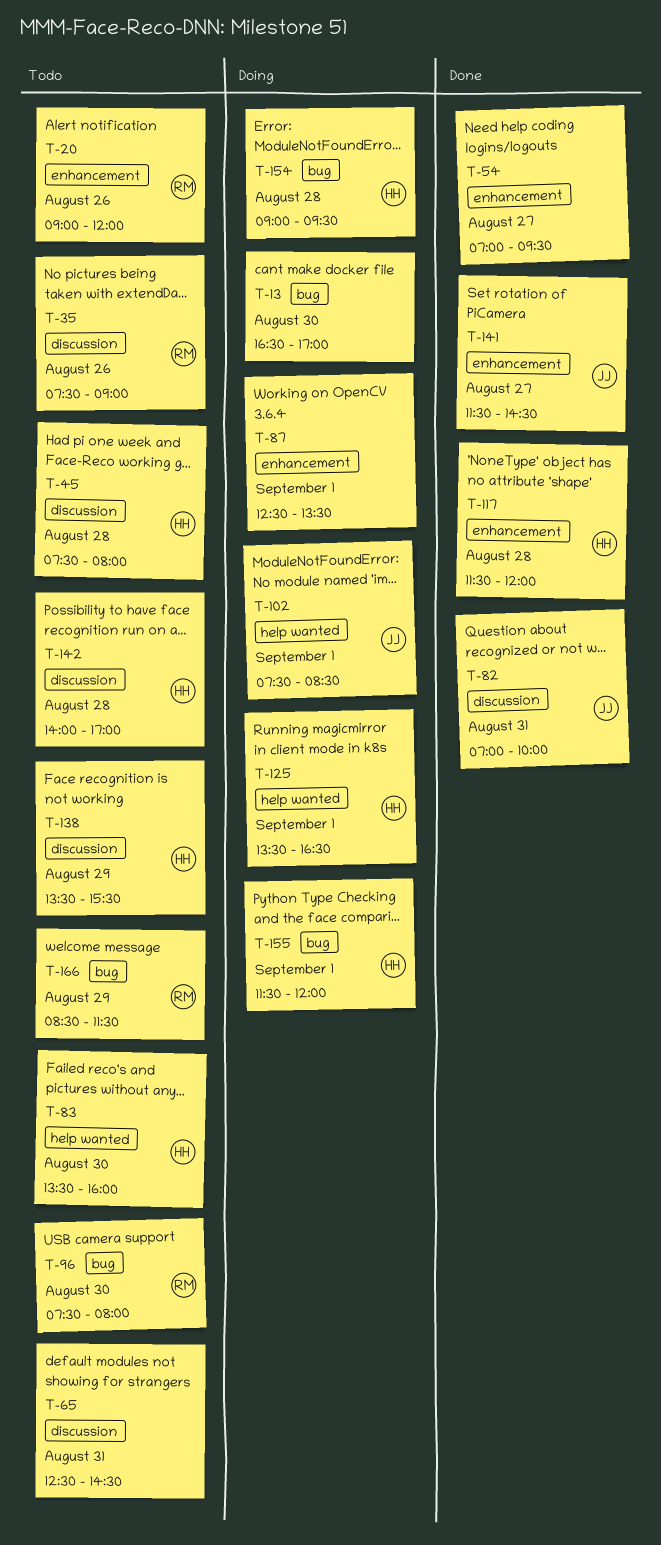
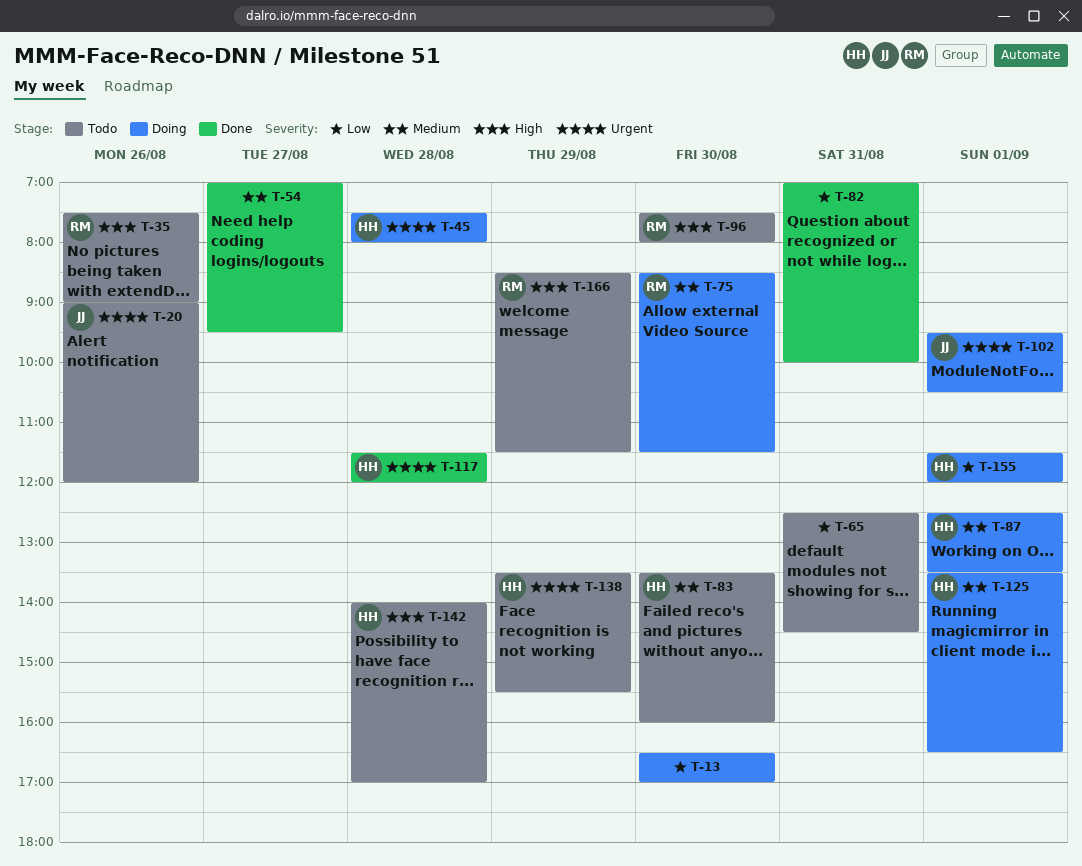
T-20, owner: RM -> JJ
T-45, status: Todo -> Doing
T-75: none -> present
T-82, owner: JJ -> none
T-87, owner: none -> HH
T-102, begins: 07:30 -> 09:30
T-102, ends: 08:30 -> 10:30
T-141: present -> none
T-154: present -> none

